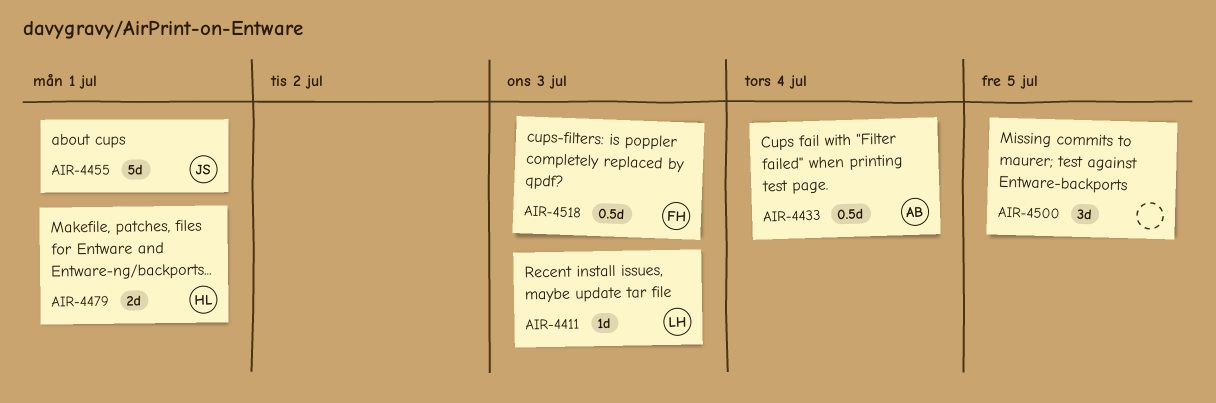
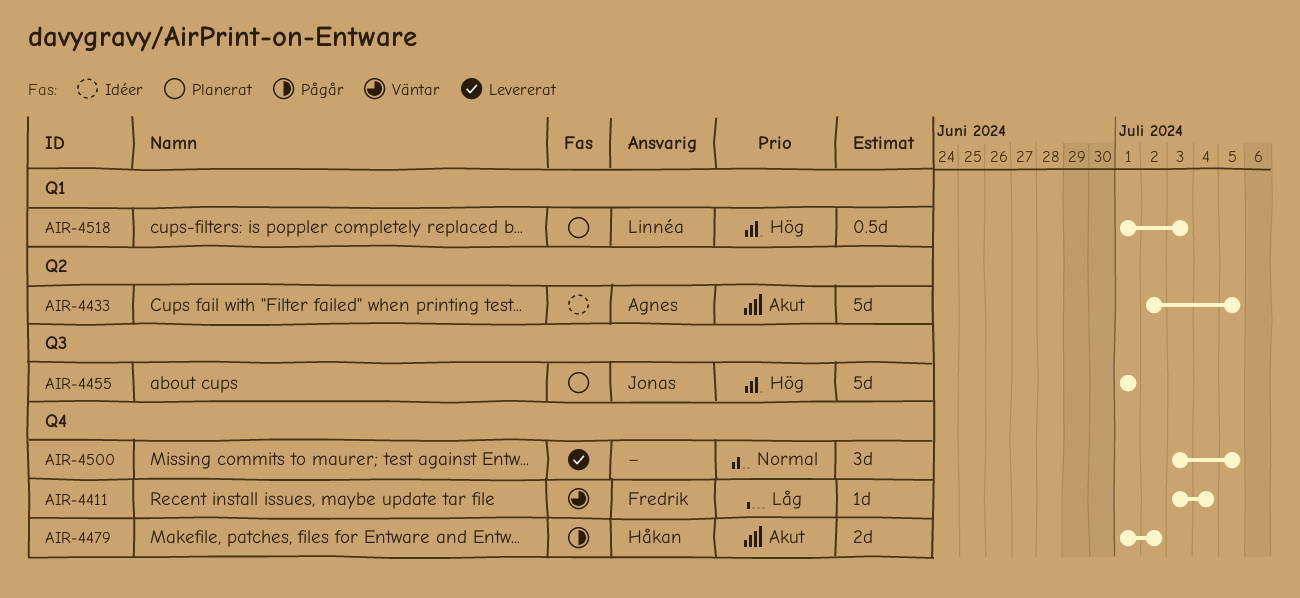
AIR-4411, owner: Linnéa -> Fredrik
AIR-4411, due: Jul 3 -> Jul 4
AIR-4433, estimate: 0.5d -> 5d
AIR-4433, due: Jul 4 -> Jul 5
AIR-4479, due: Jul 1 -> Jul 2
AIR-4518, owner: Fredrik -> Linnéa

